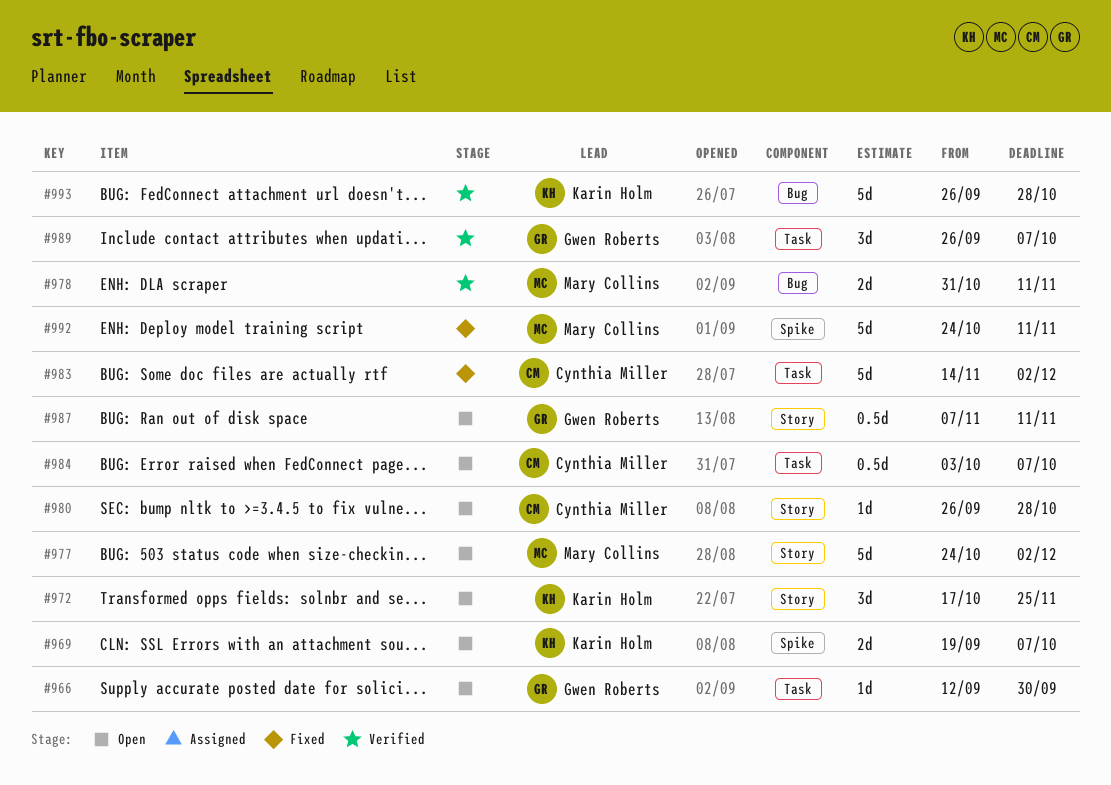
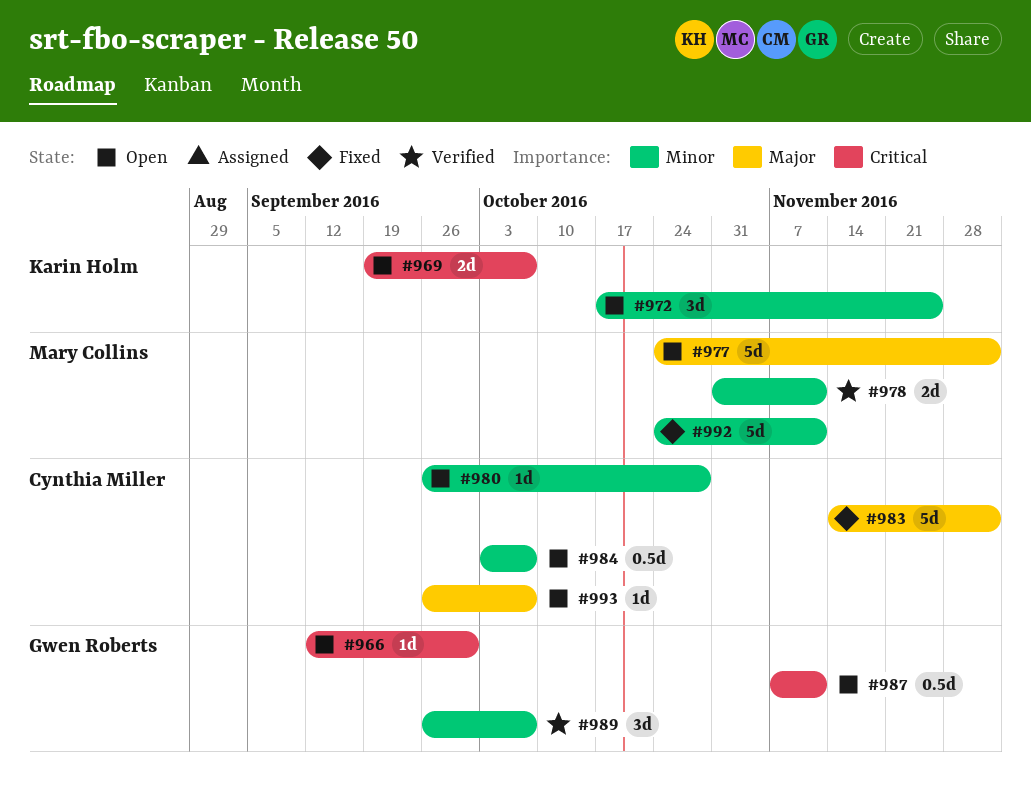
#993, status: Verified -> Open
#993, owner: Karin Holm -> Cynthia Miller
#993, estimate: 5d -> 1d
#993, due: Oct 28 -> Oct 7

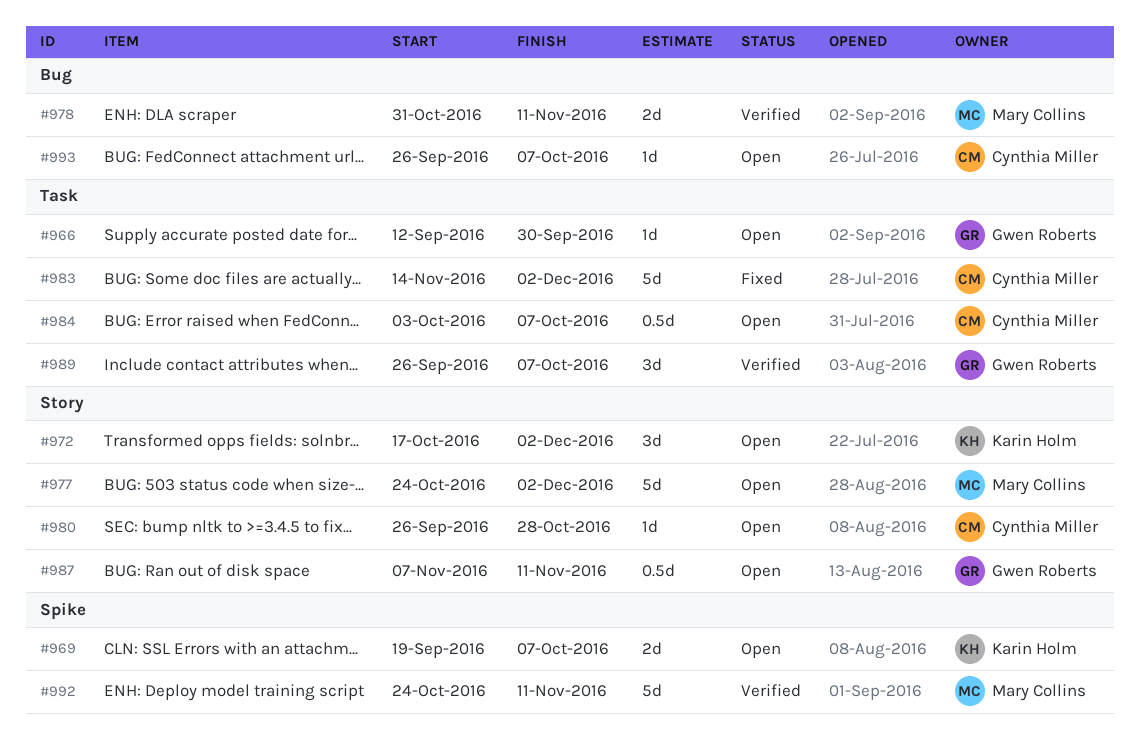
#972, due: Nov 25 -> Dec 2
#992, status: Fixed -> Verified

